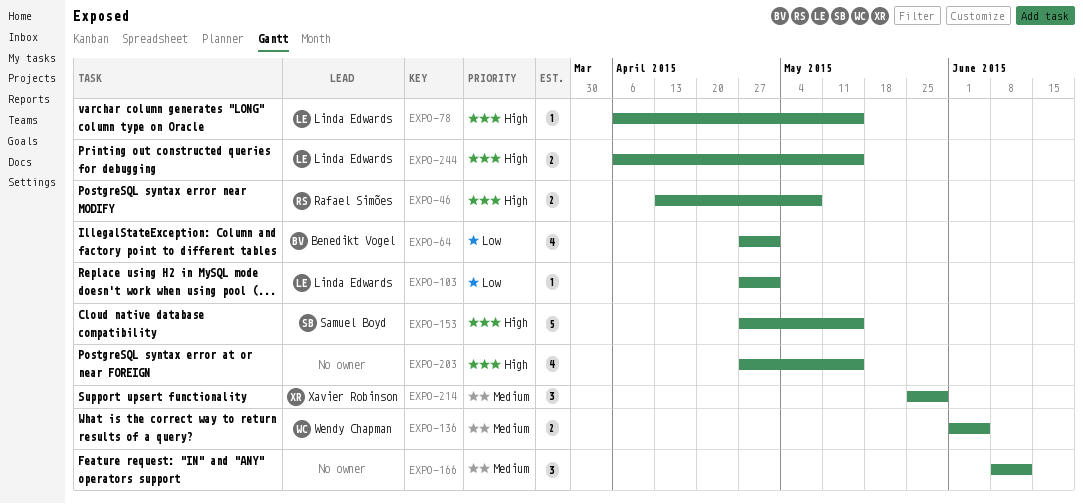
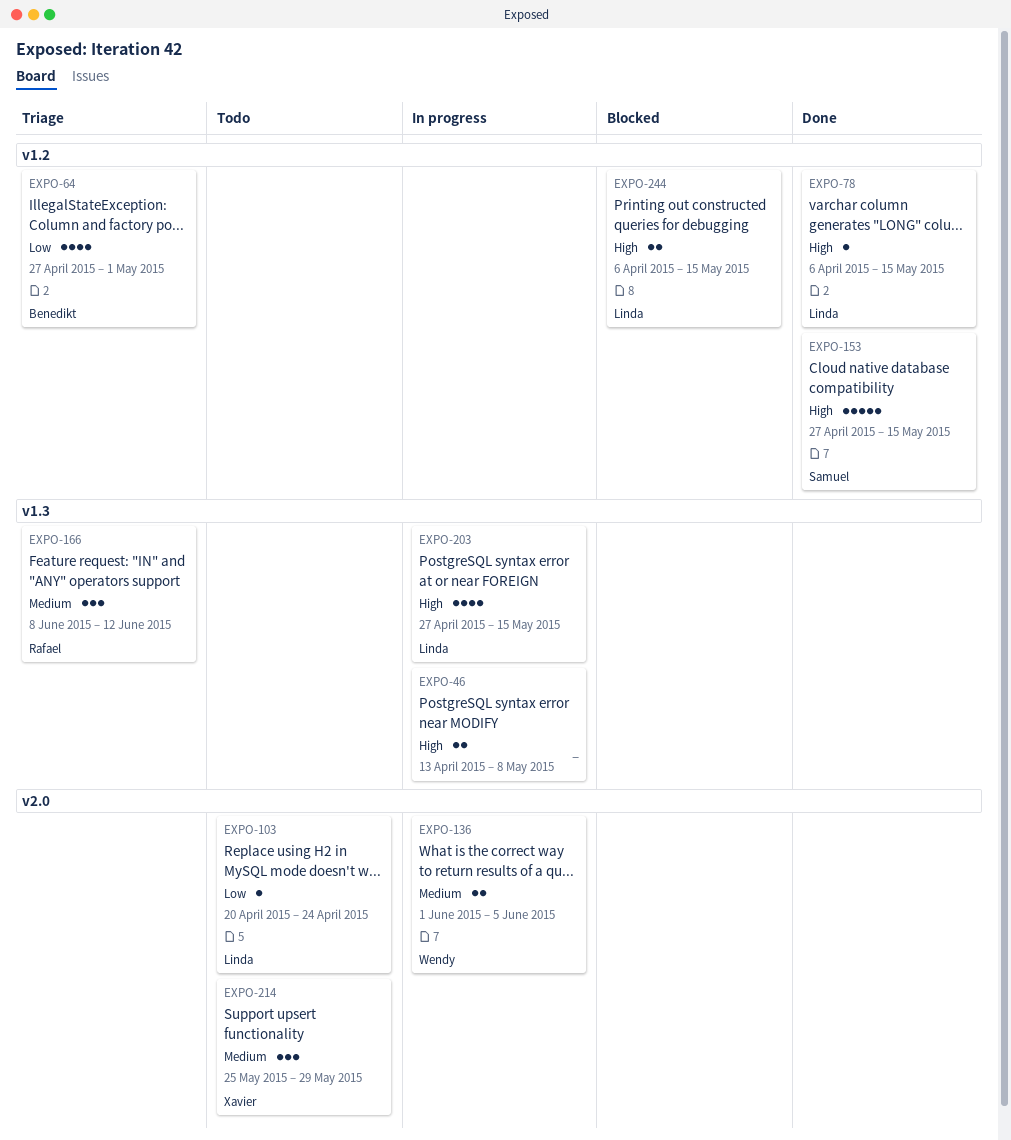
EXPO-46, owner: Rafael Simões -> none
EXPO-103, start: Apr 27 -> Apr 20
EXPO-103, due: May 1 -> Apr 24
EXPO-166, owner: none -> Rafael Simões
EXPO-203, owner: none -> Linda Edwards

